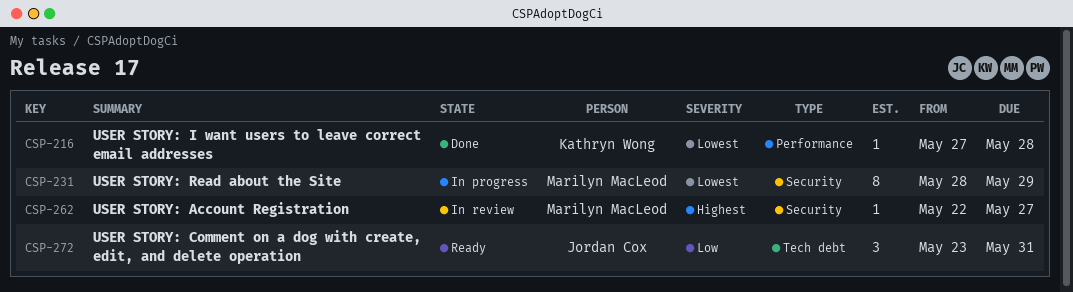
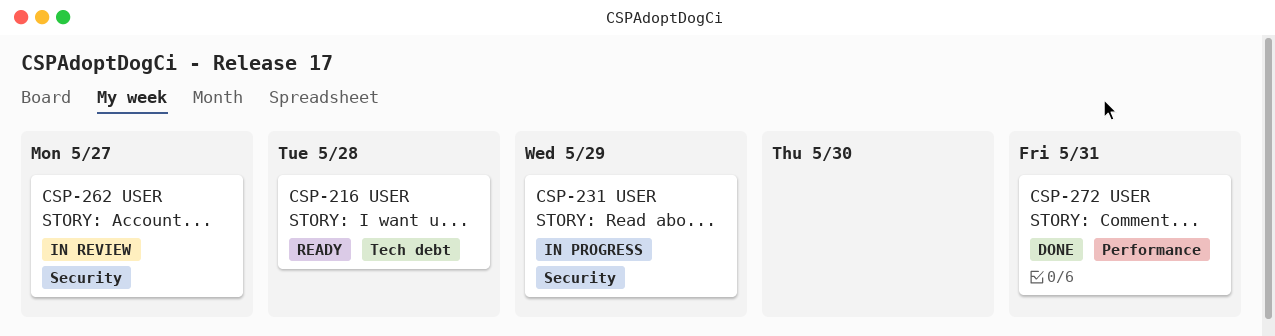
CSP-216, status: Done -> Ready
CSP-216, label: Performance -> Tech debt
CSP-272, status: Ready -> Done
CSP-272, label: Tech debt -> Performance

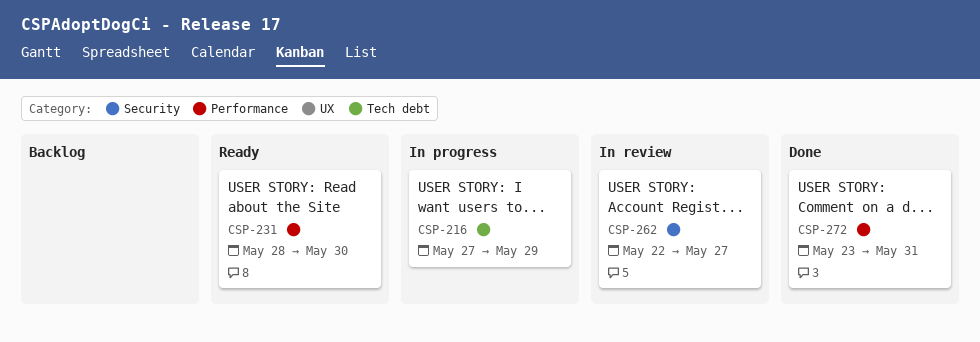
CSP-216, status: Ready -> In progress
CSP-216, due: May 28 -> May 29
CSP-231, status: In progress -> Ready
CSP-231, label: Security -> Performance
CSP-231, due: May 29 -> May 30

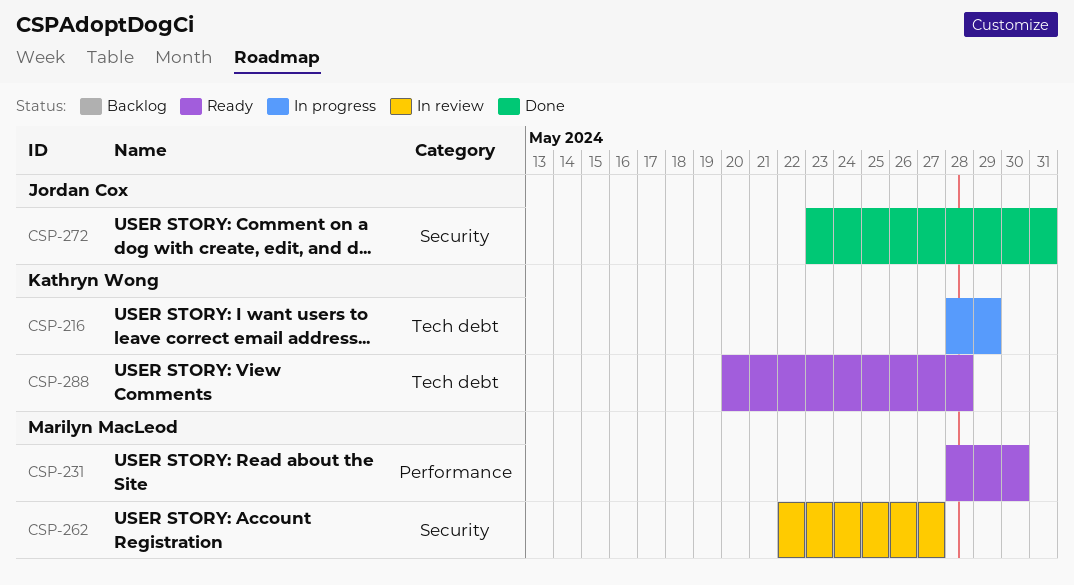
CSP-216, start: May 27 -> May 28
CSP-272, label: Performance -> Security
CSP-288: none -> present

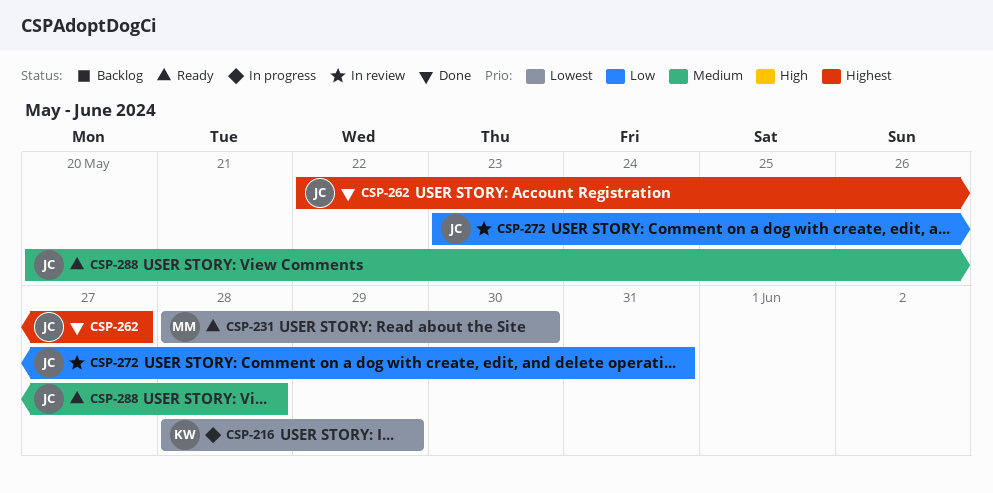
CSP-262, status: In review -> Done
CSP-262, owner: Marilyn MacLeod -> Jordan Cox
CSP-272, status: Done -> In review
CSP-288, owner: Kathryn Wong -> Jordan Cox

